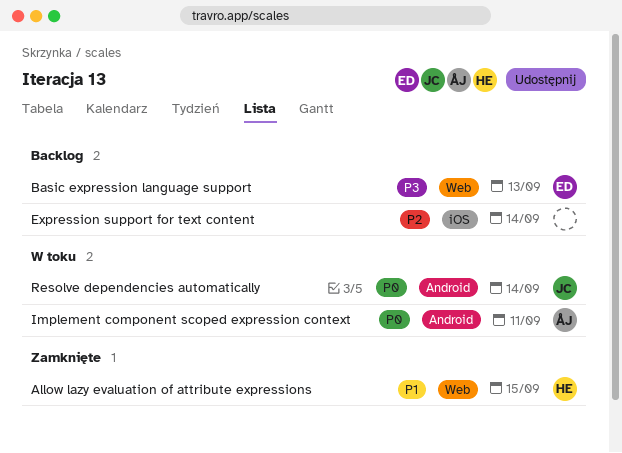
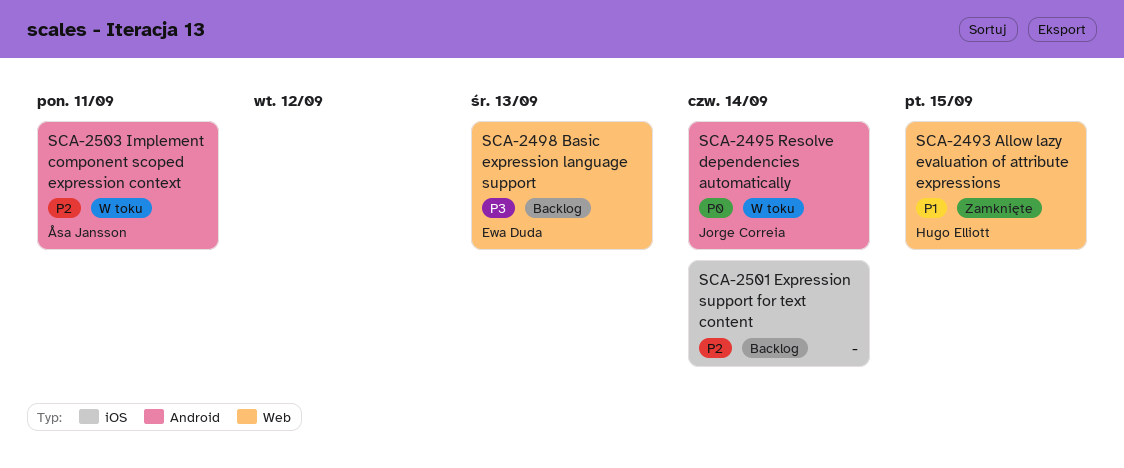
Implement component scoped expression context, priority: P0 -> P2

